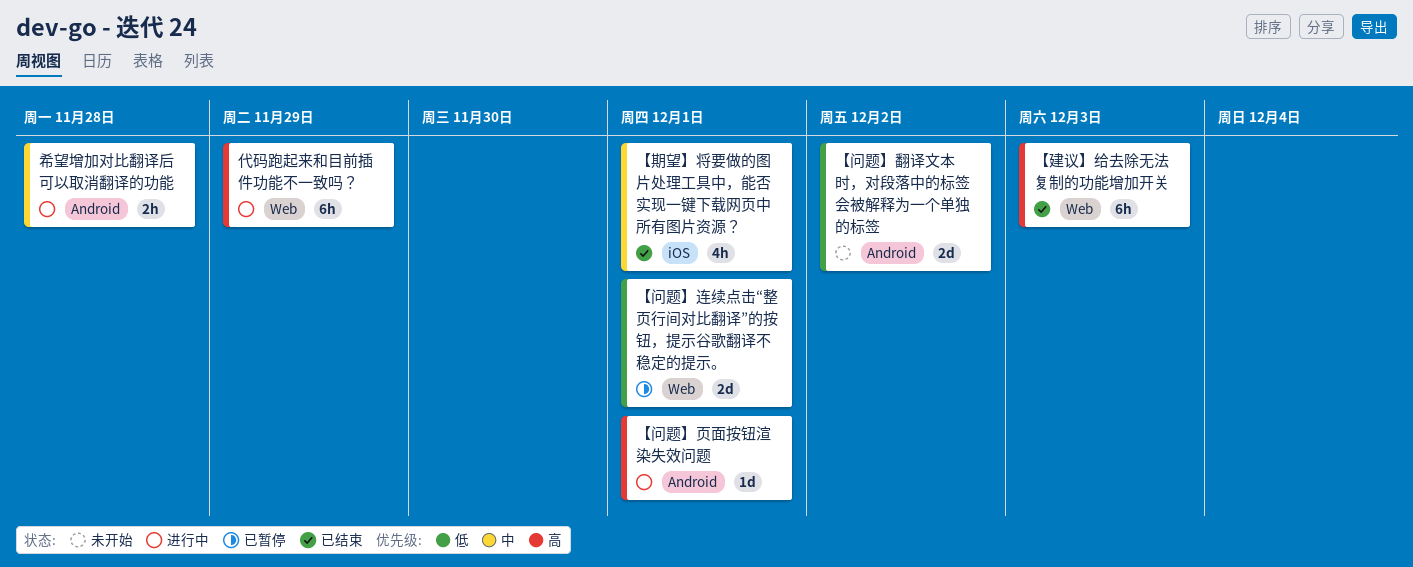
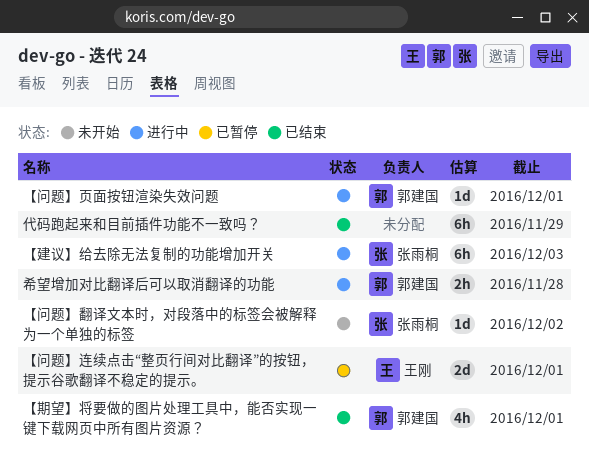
【建议】给去除无法复制的功能增加开关, status: 已结束 -> 进行中
【问题】翻译文本时，对段落中的标签会被解释为一个单独的标签, estimate: 2d -> 1d
代码跑起来和目前插件功能不一致吗？, status: 进行中 -> 已结束

